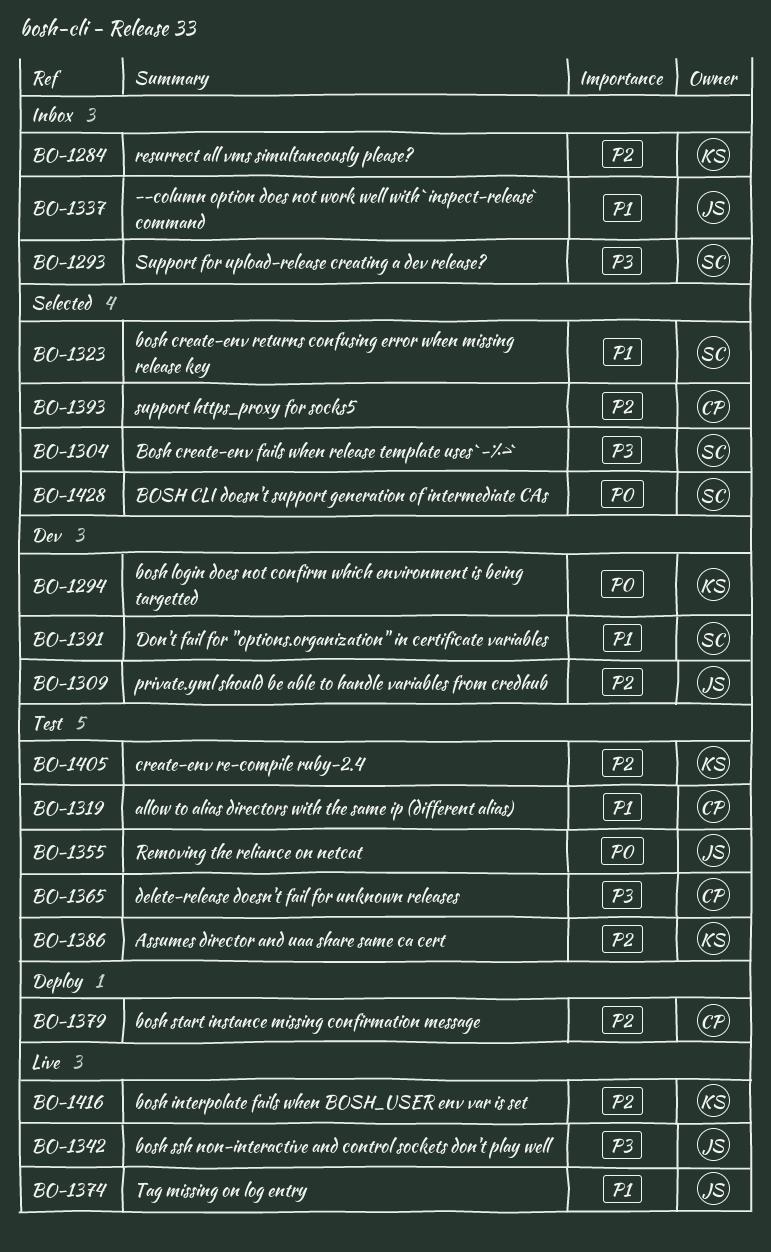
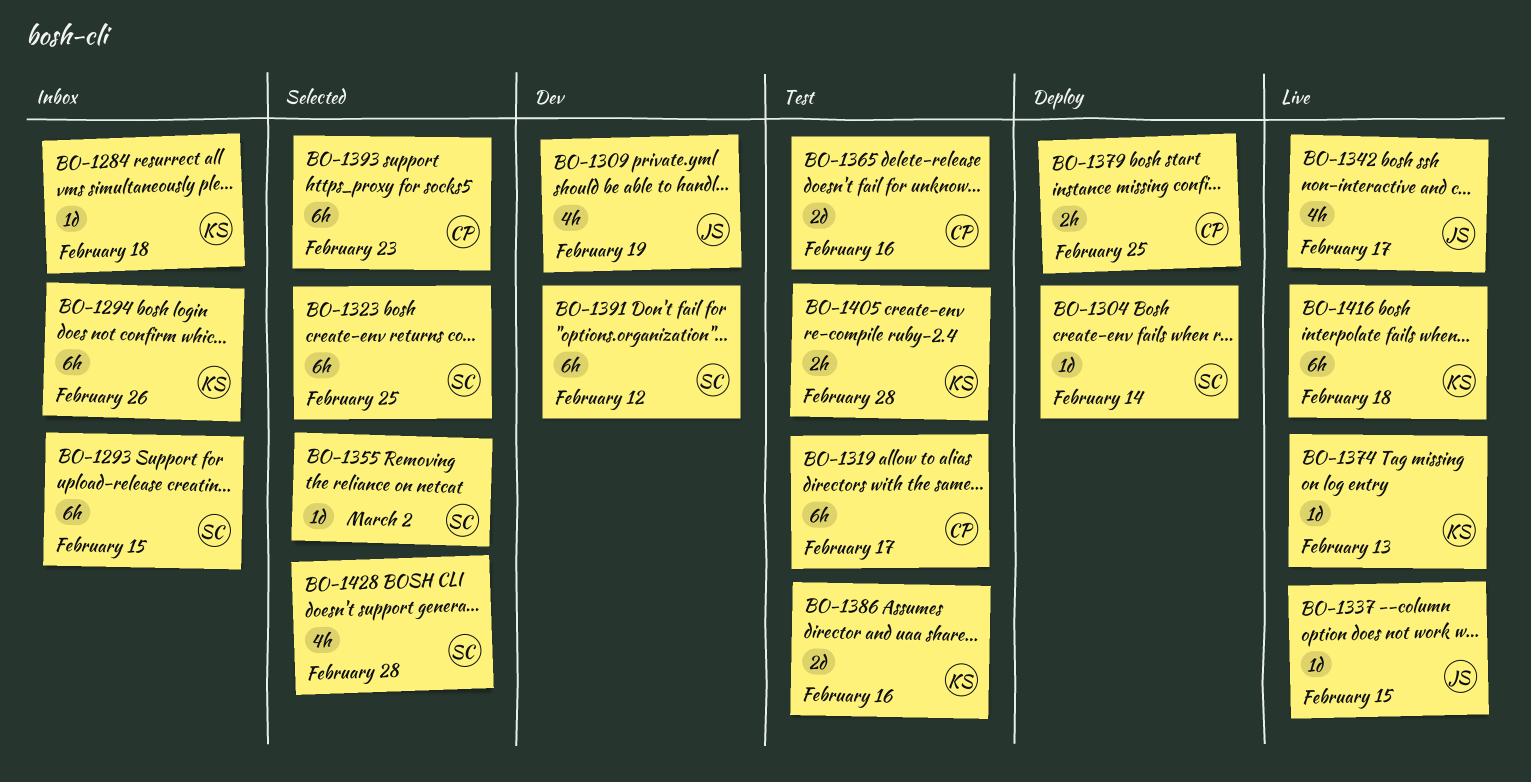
BO-1294, status: Dev -> Inbox
BO-1304, status: Selected -> Deploy
BO-1337, status: Inbox -> Live
BO-1355, status: Test -> Selected
BO-1355, owner: JS -> SC
BO-1374, owner: JS -> KS

